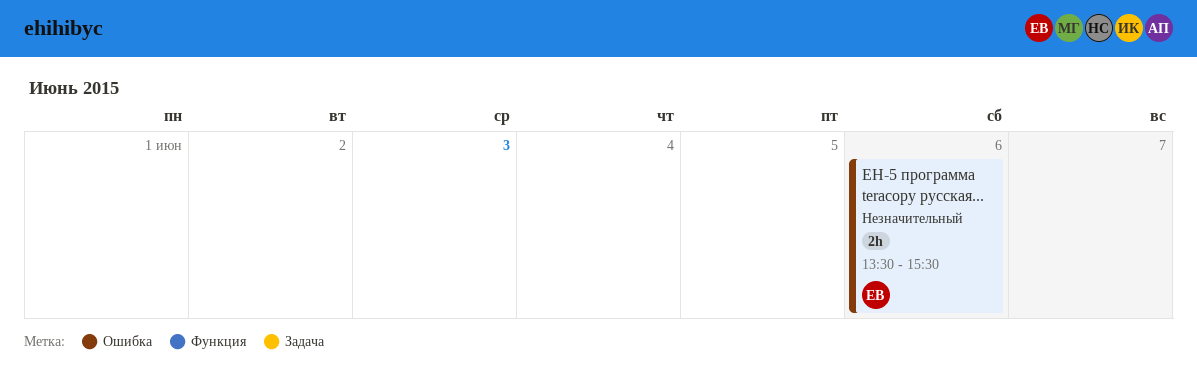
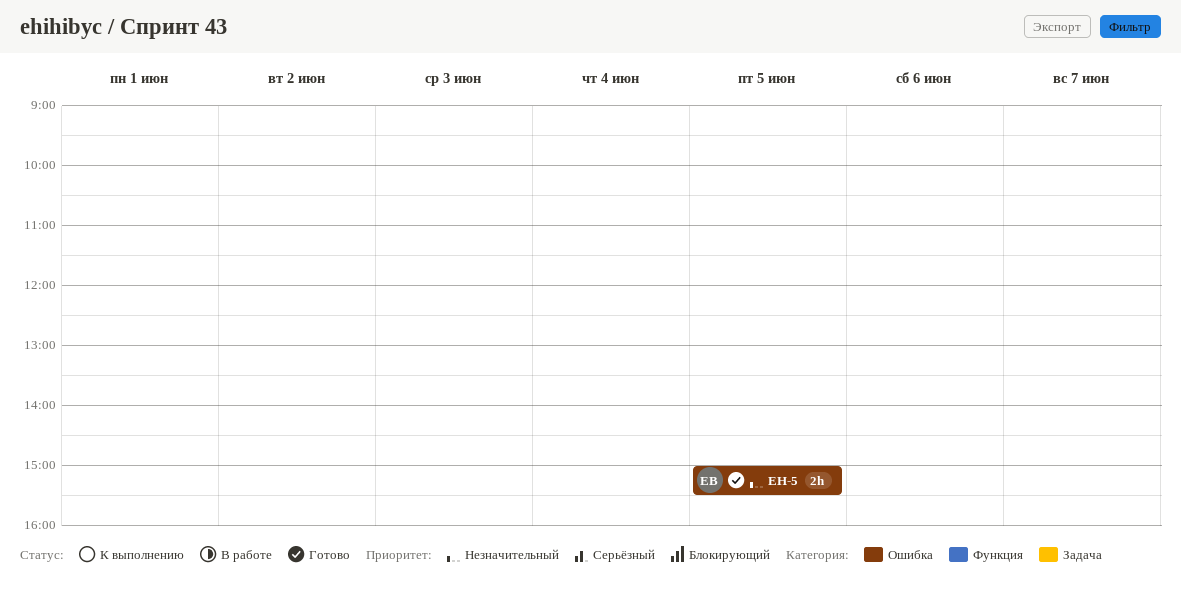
EH-5, day: Jun 6 -> Jun 5
EH-5, begins: 13:30 -> 15:00

